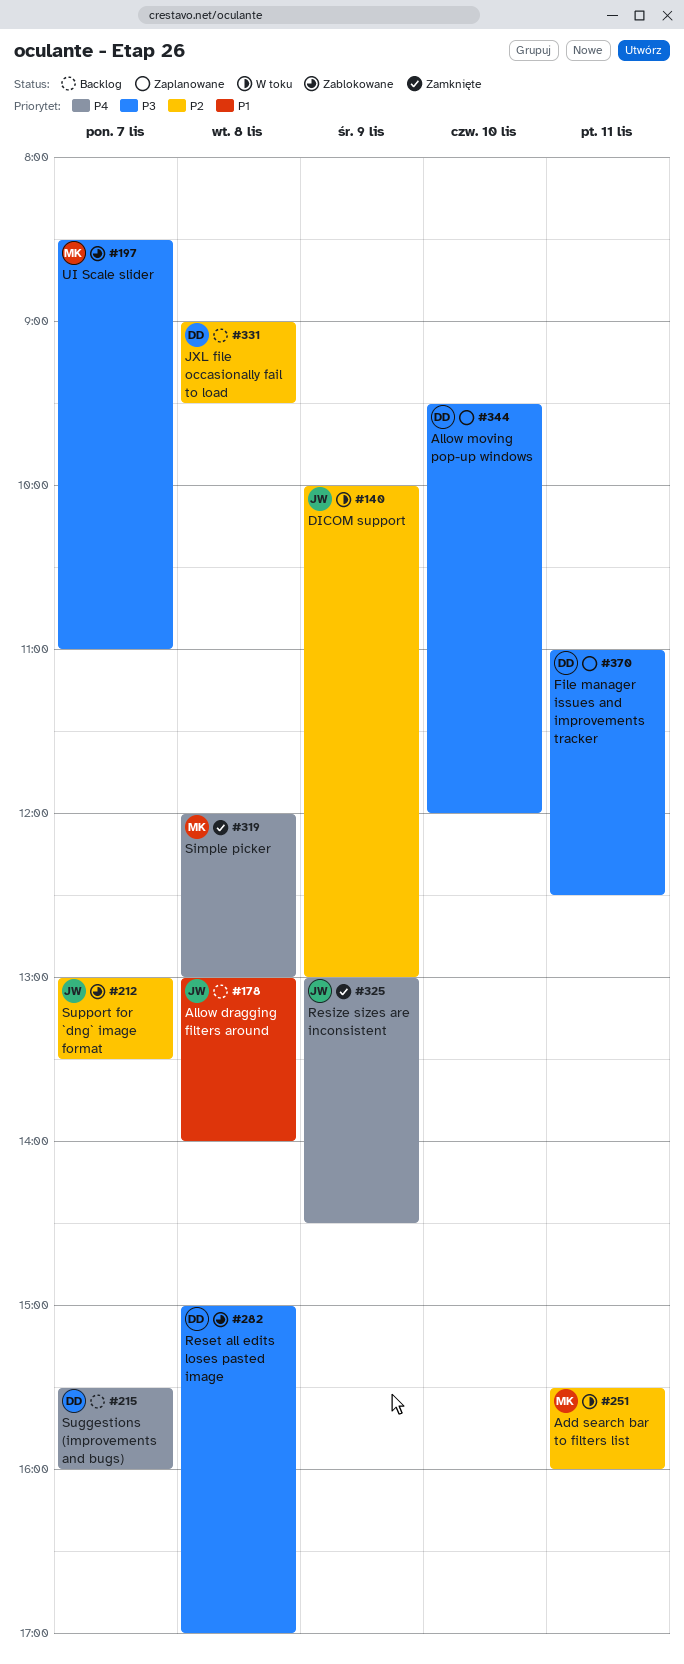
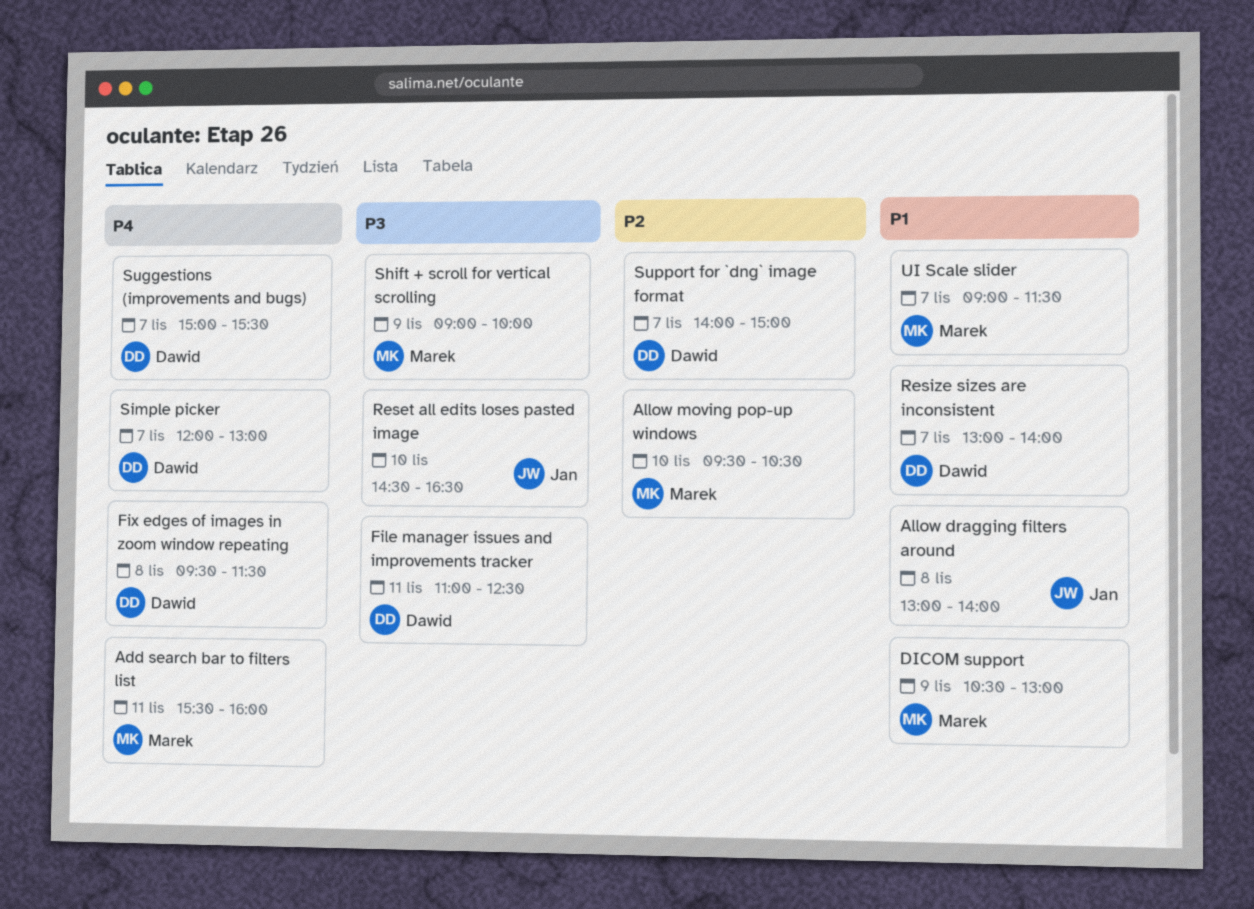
Add search bar to filters list, priority: P2 -> P4
Allow moving pop-up windows, owner: Dawid -> Marek
Allow moving pop-up windows, priority: P3 -> P2
Allow moving pop-up windows, ends: 12:00 -> 10:30
DICOM support, owner: Jan -> Marek
DICOM support, priority: P2 -> P1
DICOM support, begins: 10:00 -> 10:30
Fix edges of images in zoom window repeating: none -> present
JXL file occasionally fail to load: present -> none
Reset all edits loses pasted image, owner: Dawid -> Jan
Reset all edits loses pasted image, day: Nov 8 -> Nov 10
Reset all edits loses pasted image, begins: 15:00 -> 14:30
Reset all edits loses pasted image, ends: 17:00 -> 16:30
Resize sizes are inconsistent, owner: Jan -> Dawid
Resize sizes are inconsistent, priority: P4 -> P1
Resize sizes are inconsistent, day: Nov 9 -> Nov 7
Resize sizes are inconsistent, ends: 14:30 -> 14:00
Shift + scroll for vertical scrolling: none -> present
Simple picker, owner: Marek -> Dawid
Simple picker, day: Nov 8 -> Nov 7
Suggestions (improvements and bugs), begins: 15:30 -> 15:00
Suggestions (improvements and bugs), ends: 16:00 -> 15:30
Support for `dng` image format, owner: Jan -> Dawid
Support for `dng` image format, begins: 13:00 -> 14:00
Support for `dng` image format, ends: 13:30 -> 15:00
UI Scale slider, priority: P3 -> P1
UI Scale slider, begins: 08:30 -> 09:00
UI Scale slider, ends: 11:00 -> 11:30

